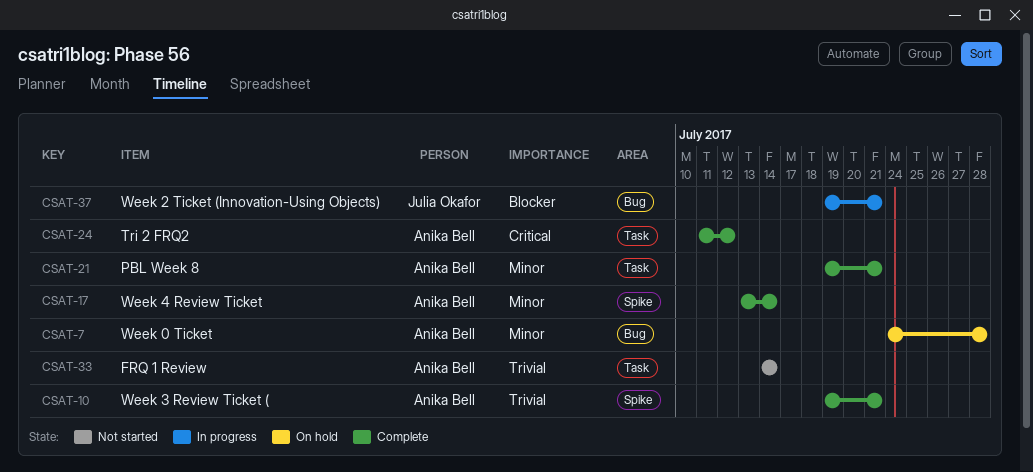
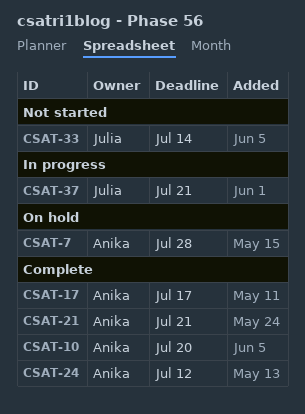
CSAT-10, due: Jul 21 -> Jul 20
CSAT-17, due: Jul 14 -> Jul 17
CSAT-33, owner: Anika Bell -> Julia Okafor

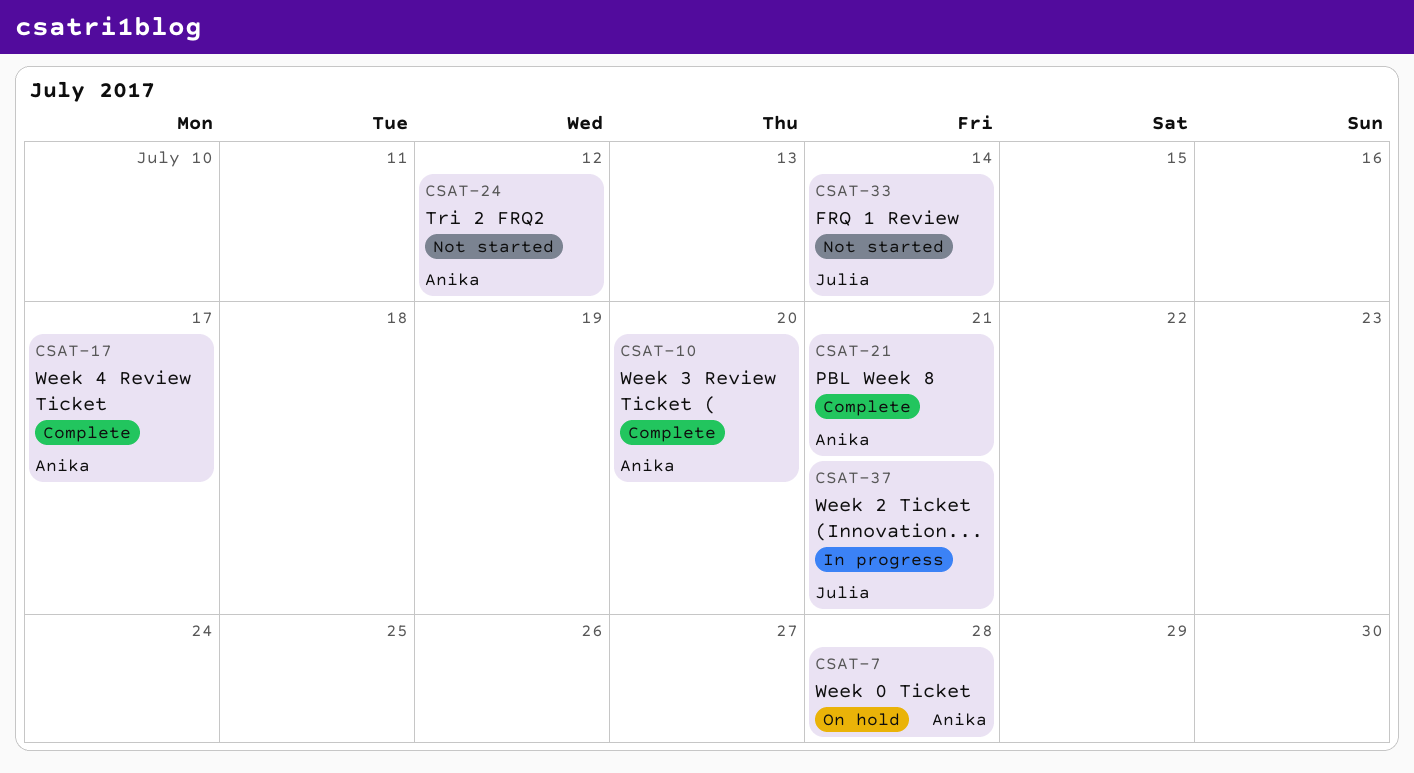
CSAT-24, status: Complete -> Not started

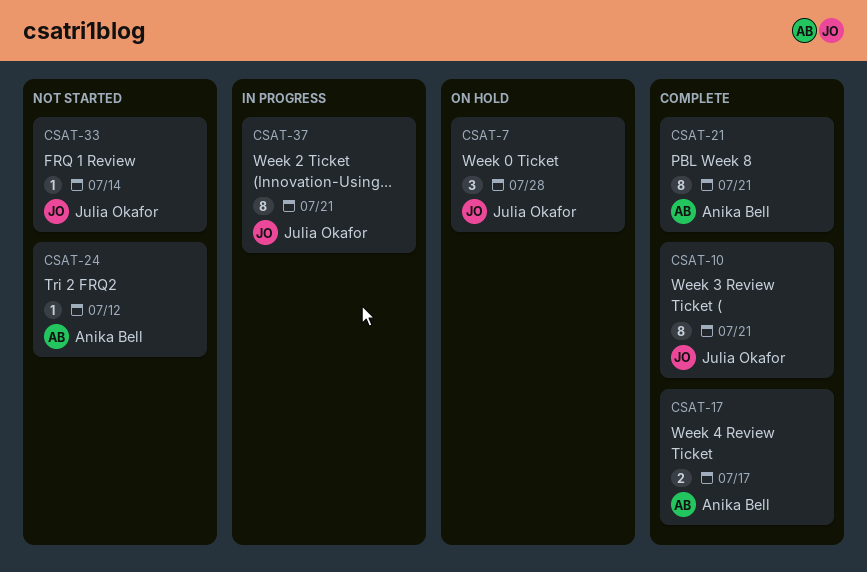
CSAT-7, owner: Anika Bell -> Julia Okafor
CSAT-10, owner: Anika Bell -> Julia Okafor
CSAT-10, due: Jul 20 -> Jul 21

